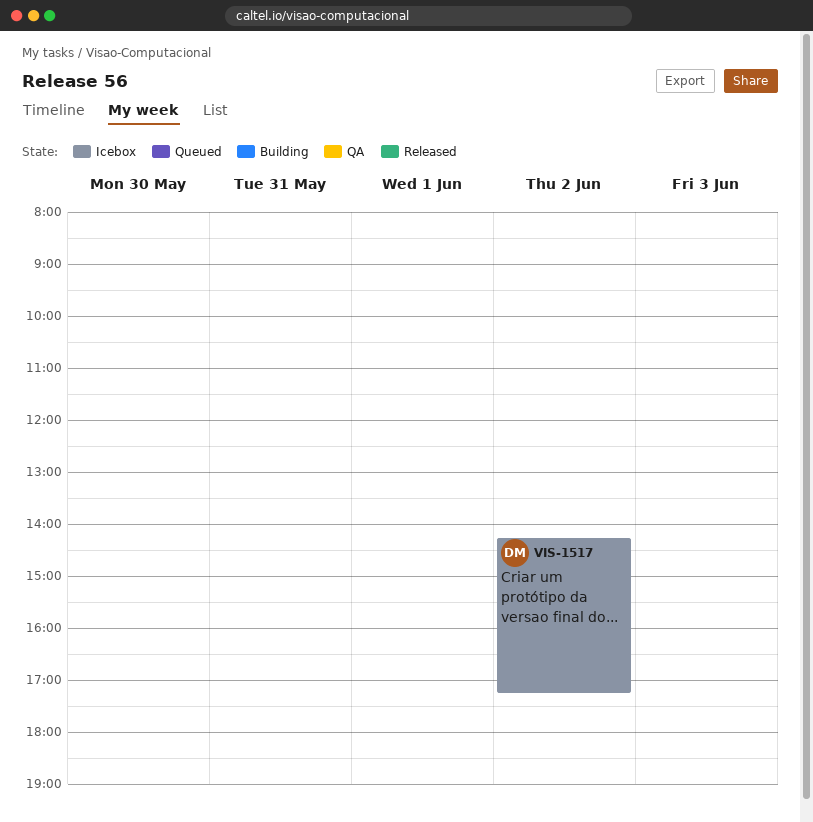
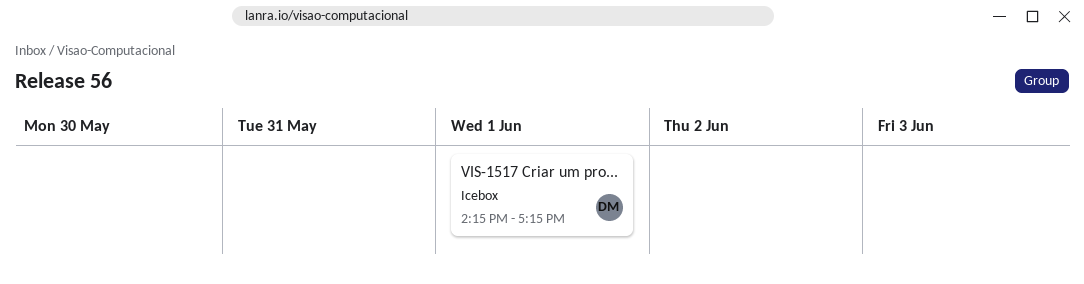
VIS-1517, day: Jun 2 -> Jun 1

